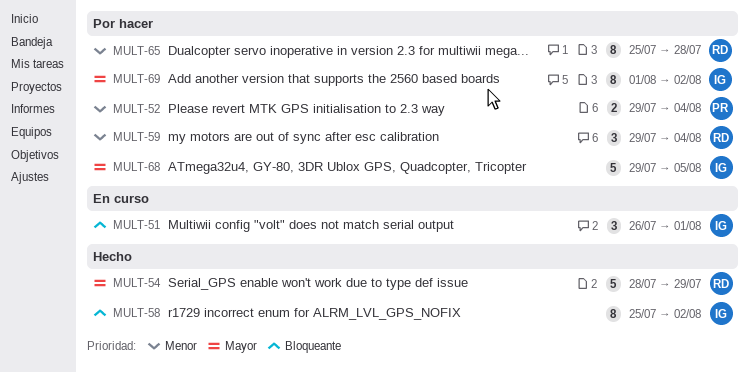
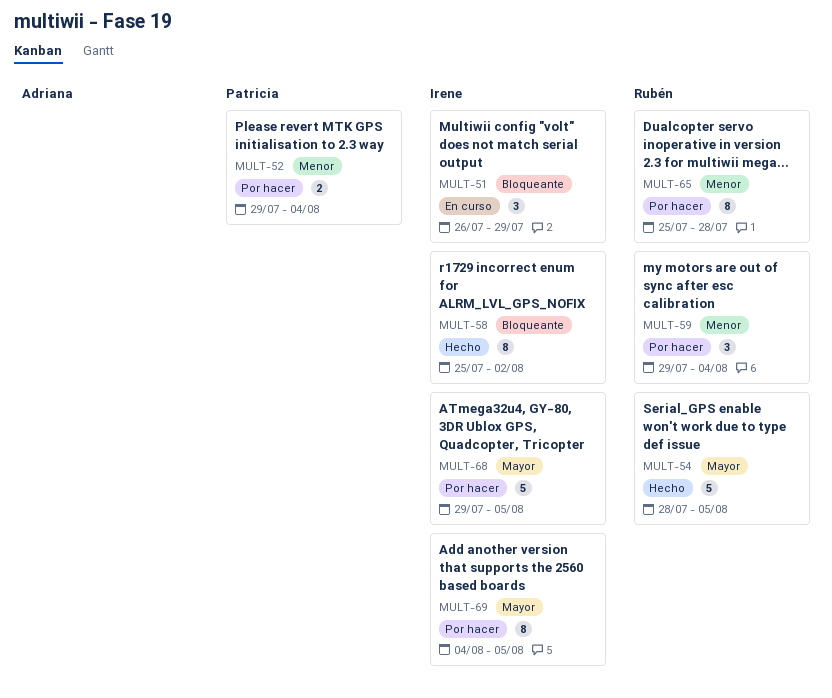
MULT-51, due: Aug 1 -> Jul 29
MULT-54, due: Jul 29 -> Aug 5
MULT-69, start: Aug 1 -> Aug 4
MULT-69, due: Aug 2 -> Aug 5

